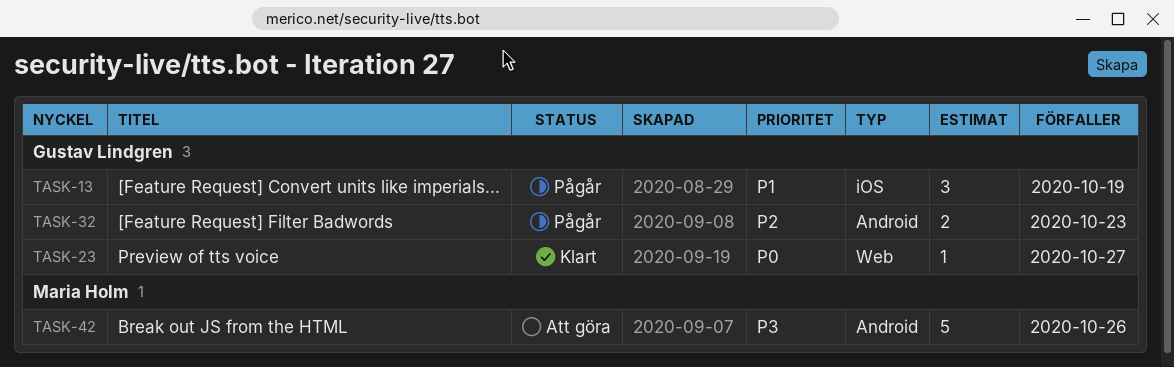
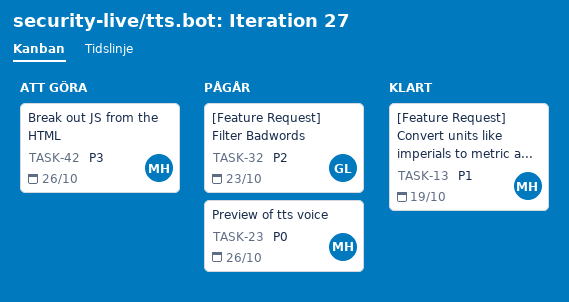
TASK-13, status: Pågår -> Klart
TASK-13, owner: Gustav Lindgren -> Maria Holm
TASK-23, status: Klart -> Pågår
TASK-23, owner: Gustav Lindgren -> Maria Holm
TASK-23, due: Oct 27 -> Oct 26

